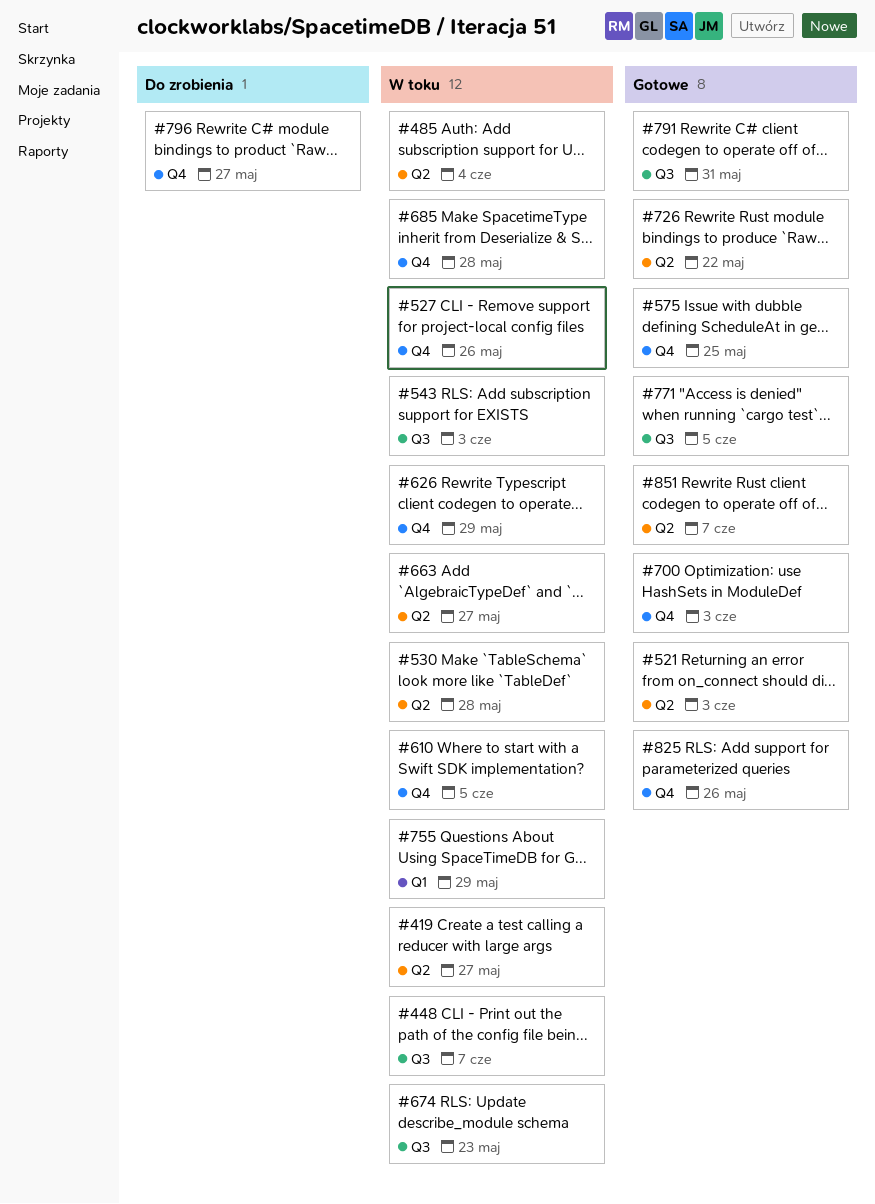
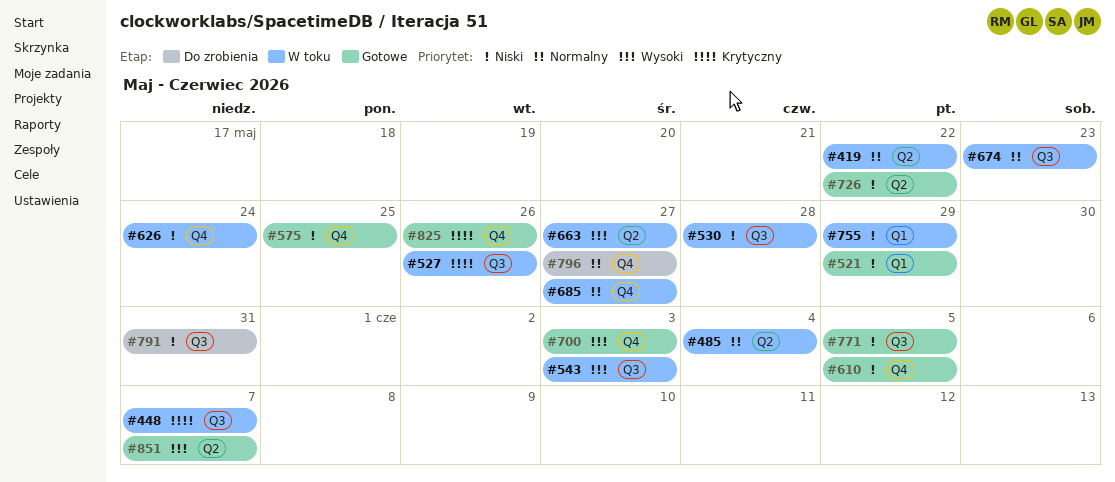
#419, due: May 27 -> May 22
#521, label: Q2 -> Q1
#521, due: Jun 3 -> May 29
#527, label: Q4 -> Q3
#530, label: Q2 -> Q3
#610, status: W toku -> Gotowe
#626, due: May 29 -> May 24
#685, due: May 28 -> May 27
#791, status: Gotowe -> Do zrobienia

